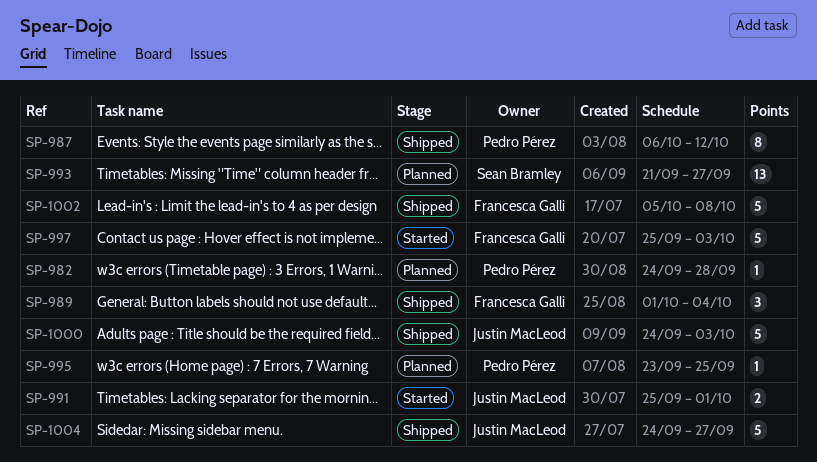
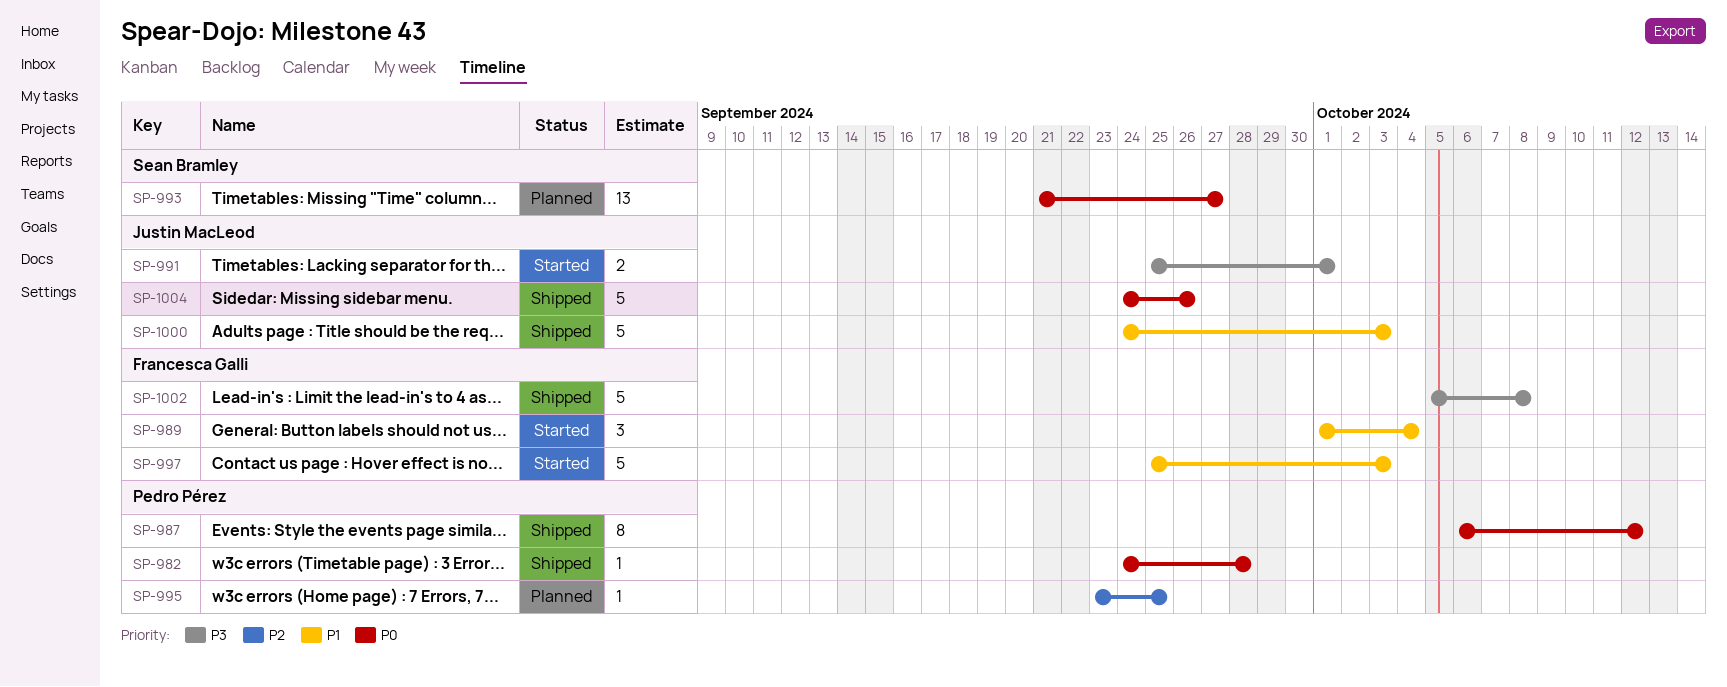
SP-982, status: Planned -> Shipped
SP-989, status: Shipped -> Started
SP-1004, due: Sep 27 -> Sep 26

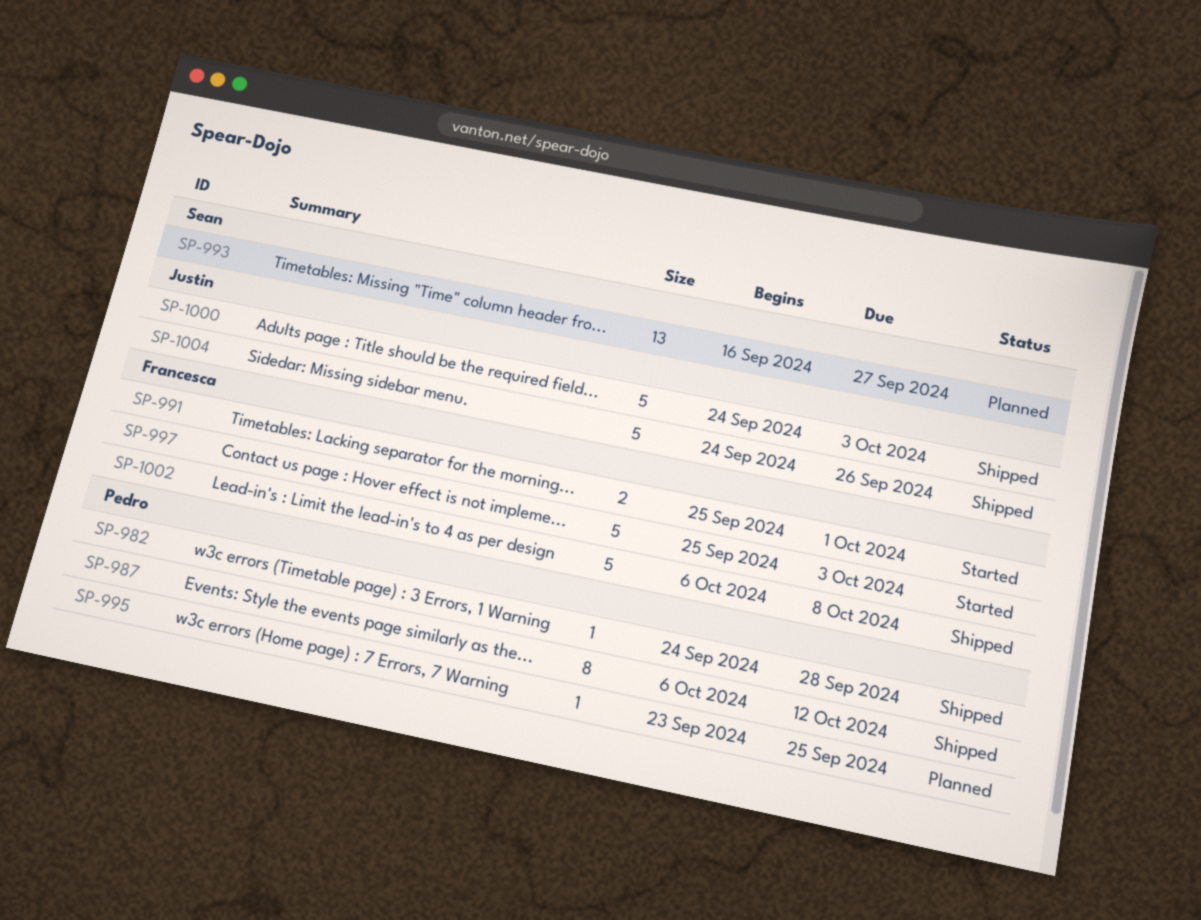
SP-989: present -> none
SP-991, owner: Justin MacLeod -> Francesca Galli
SP-993, start: Sep 21 -> Sep 16
SP-1002, start: Oct 5 -> Oct 6

